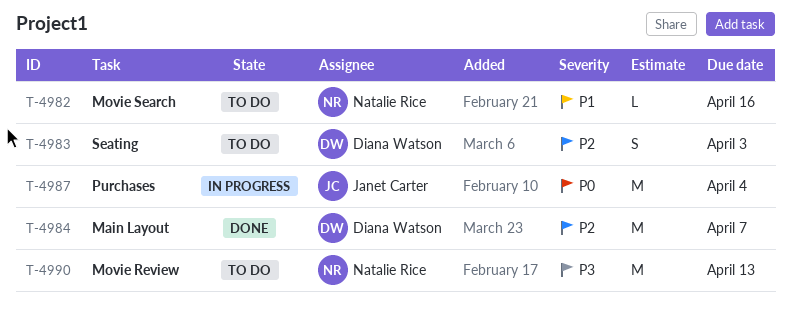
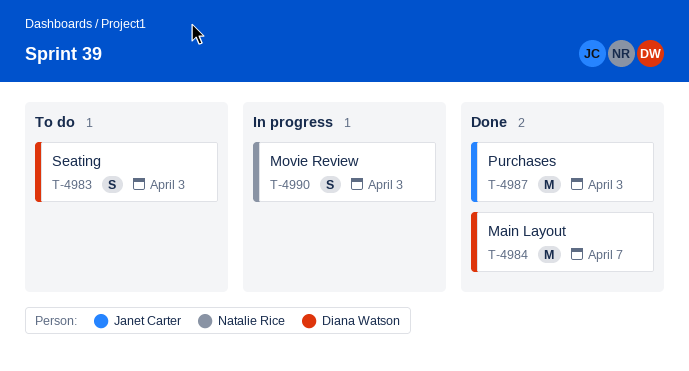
T-4982: present -> none
T-4987, status: In progress -> Done
T-4987, due: Apr 4 -> Apr 3
T-4990, status: To do -> In progress
T-4990, estimate: M -> S
T-4990, due: Apr 13 -> Apr 3

